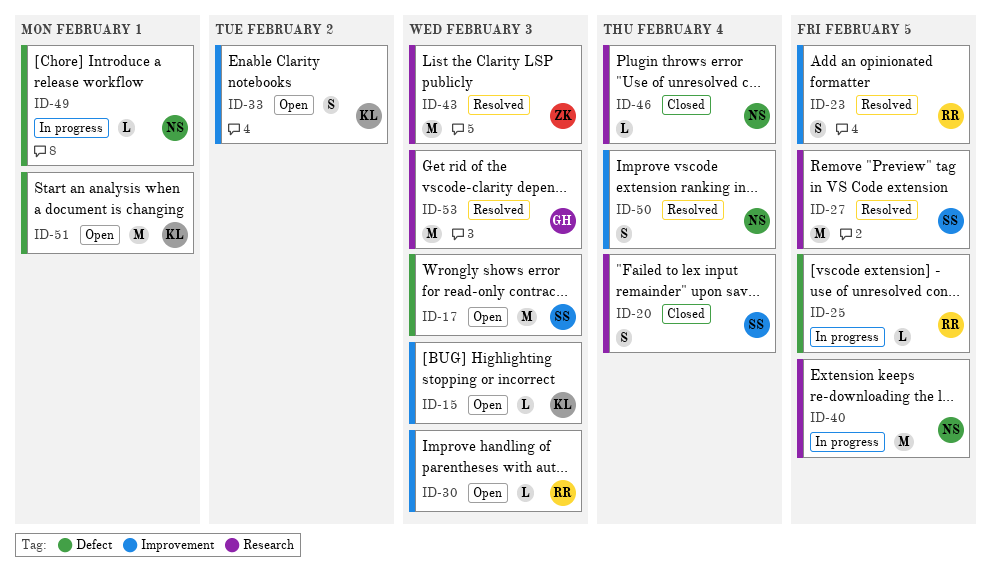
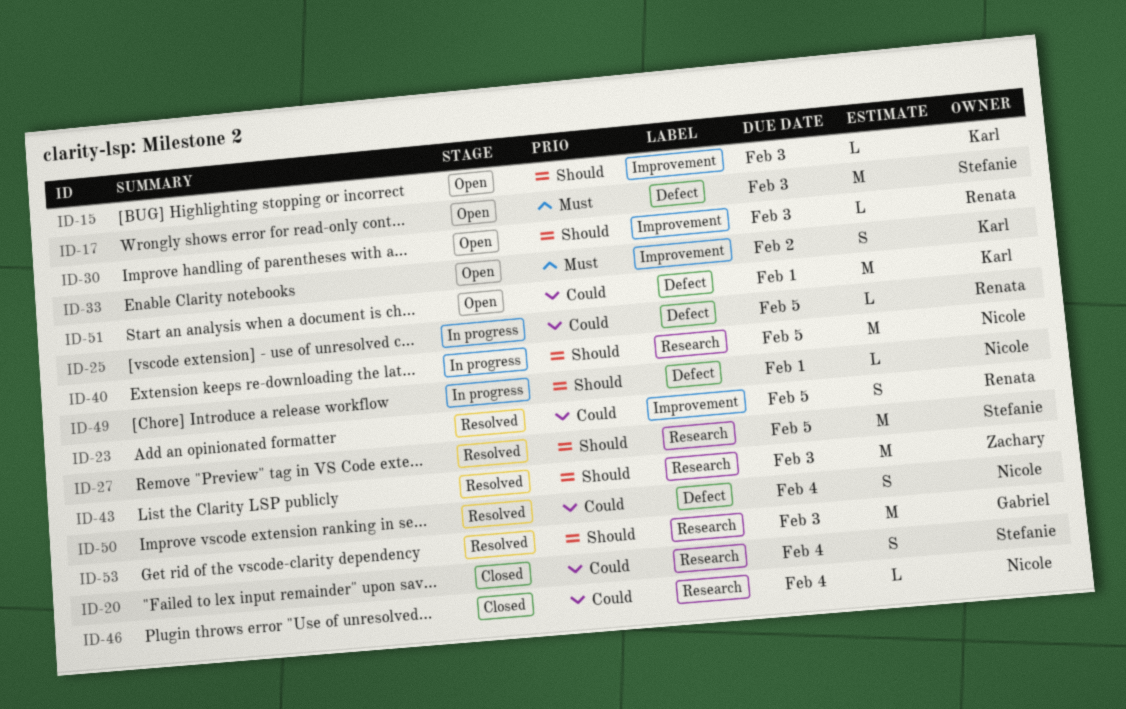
ID-50, label: Improvement -> Defect

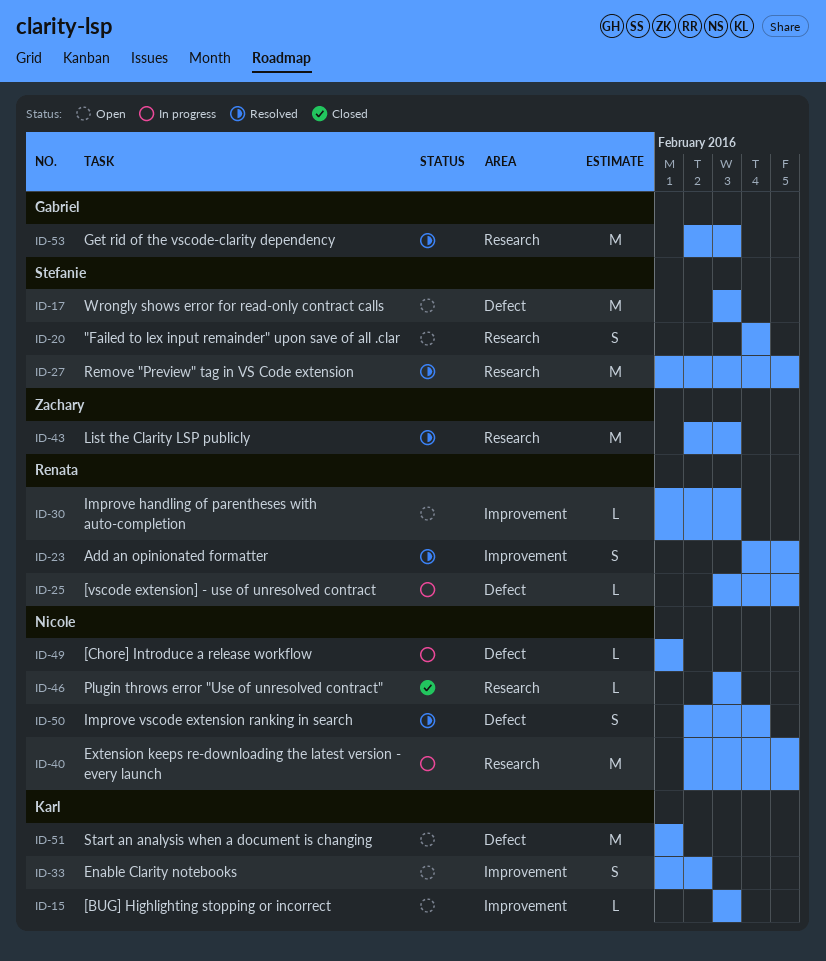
ID-20, status: Closed -> Open
ID-46, due: Feb 4 -> Feb 3

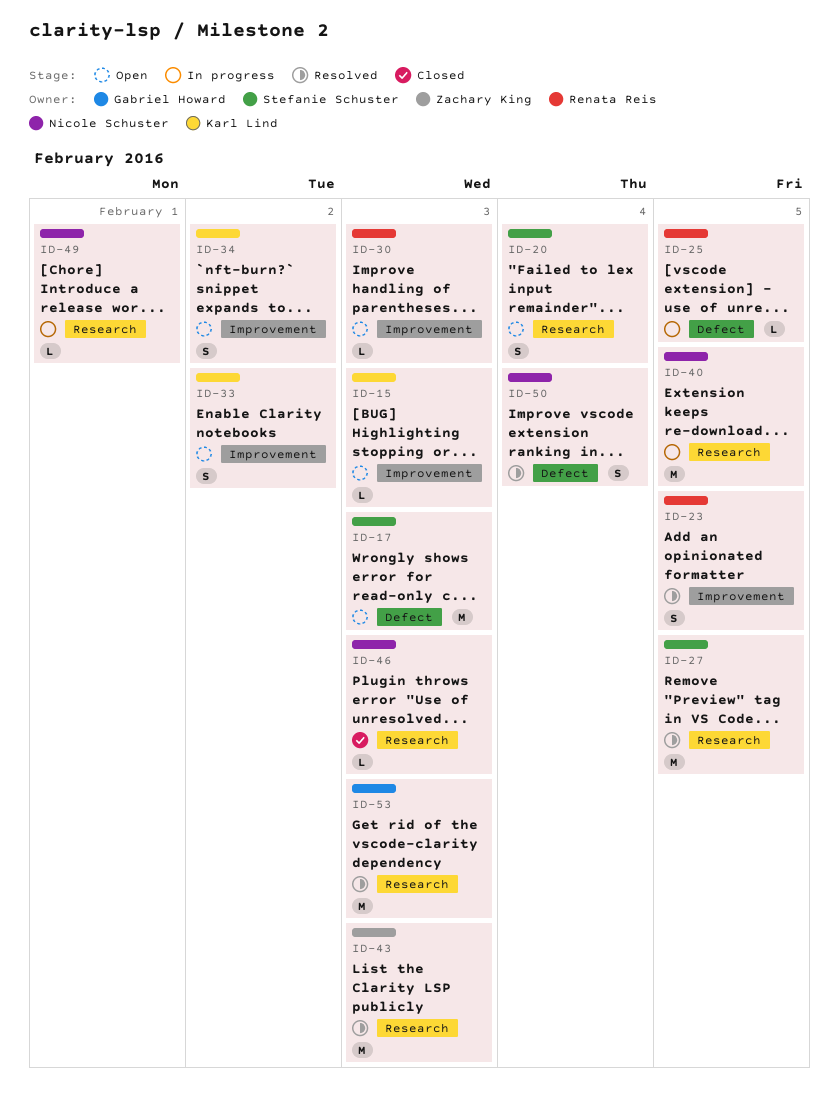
ID-34: none -> present
ID-49, label: Defect -> Research
ID-51: present -> none

